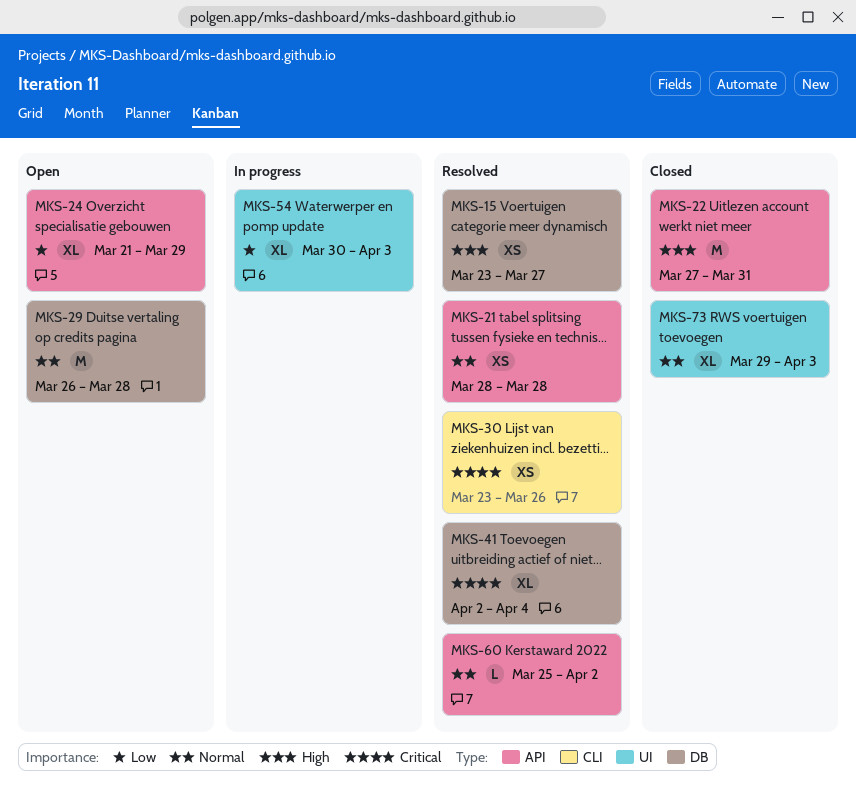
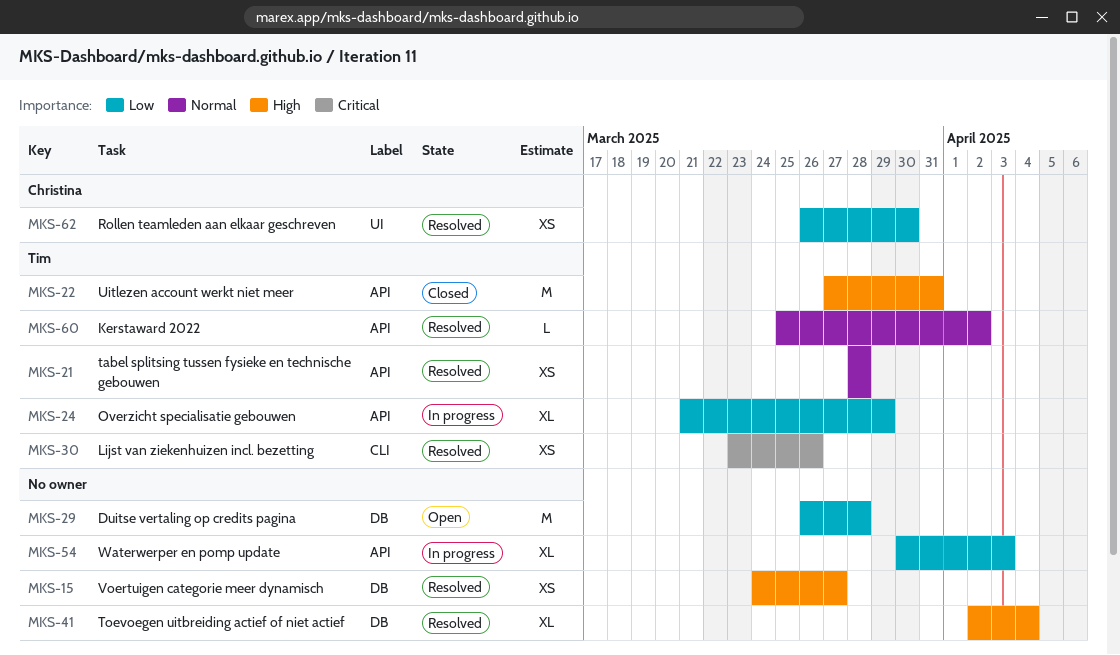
MKS-15, start: Mar 23 -> Mar 24
MKS-24, status: Open -> In progress
MKS-29, priority: Normal -> Low
MKS-41, priority: Critical -> High
MKS-54, label: UI -> API
MKS-62: none -> present
MKS-73: present -> none

